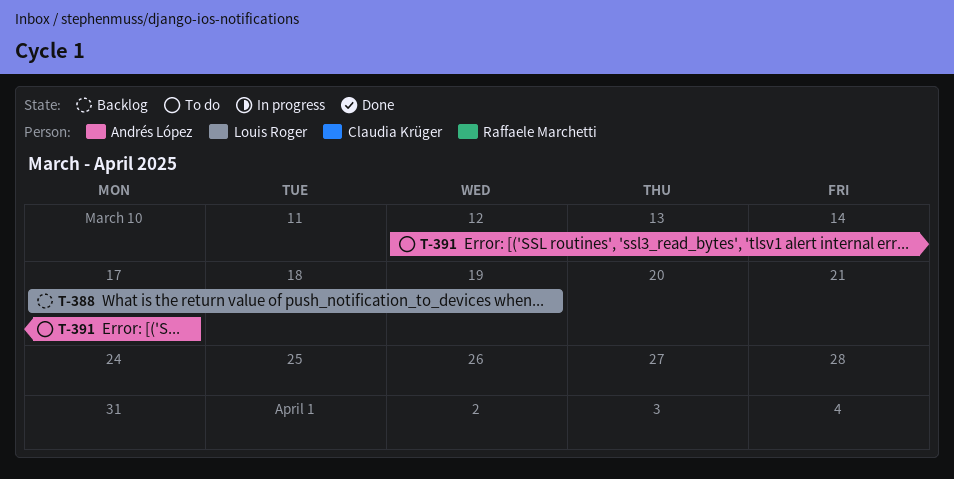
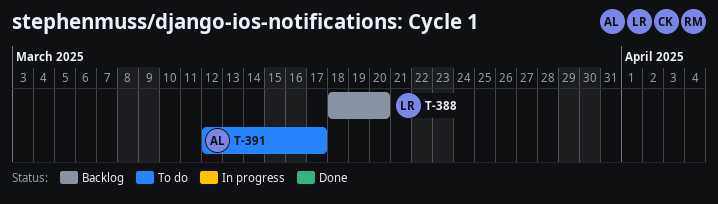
T-388, start: Mar 17 -> Mar 18
T-388, due: Mar 19 -> Mar 20

